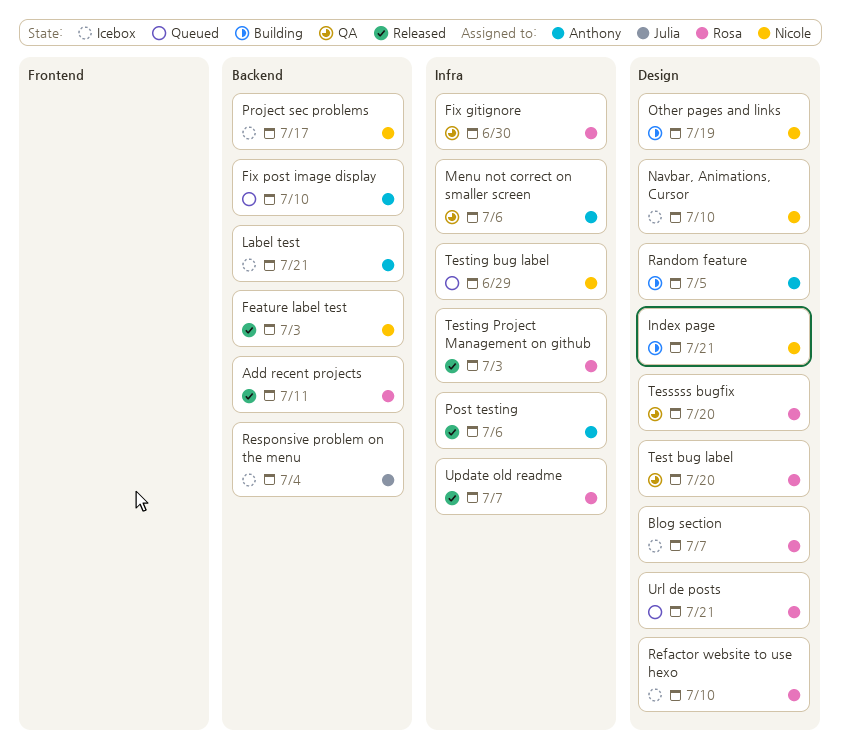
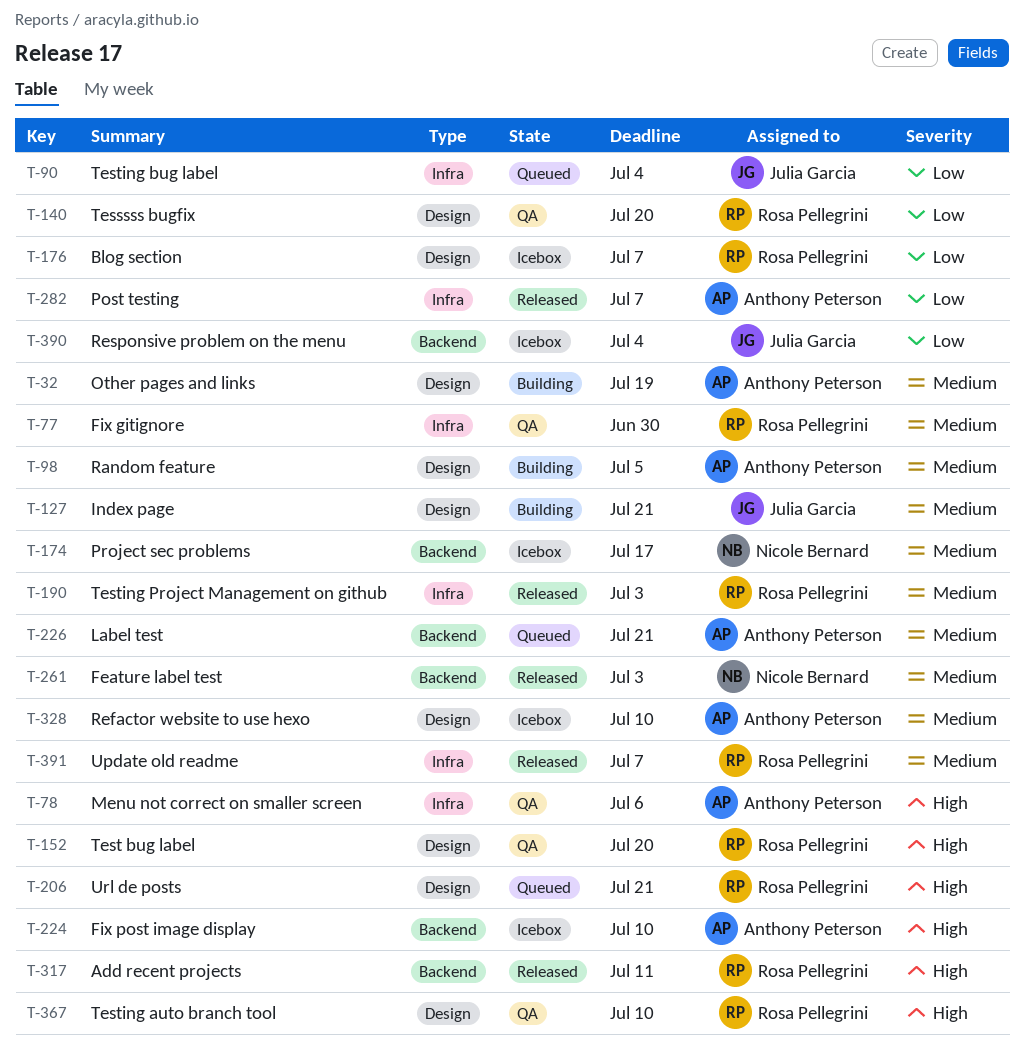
Fix post image display, status: Queued -> Icebox
Index page, owner: Nicole Bernard -> Julia Garcia
Label test, status: Icebox -> Queued
Navbar, Animations, Cursor: present -> none
Other pages and links, owner: Nicole Bernard -> Anthony Peterson
Post testing, due: Jul 6 -> Jul 7
Refactor website to use hexo, owner: Rosa Pellegrini -> Anthony Peterson
Testing auto branch tool: none -> present
Testing bug label, owner: Nicole Bernard -> Julia Garcia
Testing bug label, due: Jun 29 -> Jul 4

